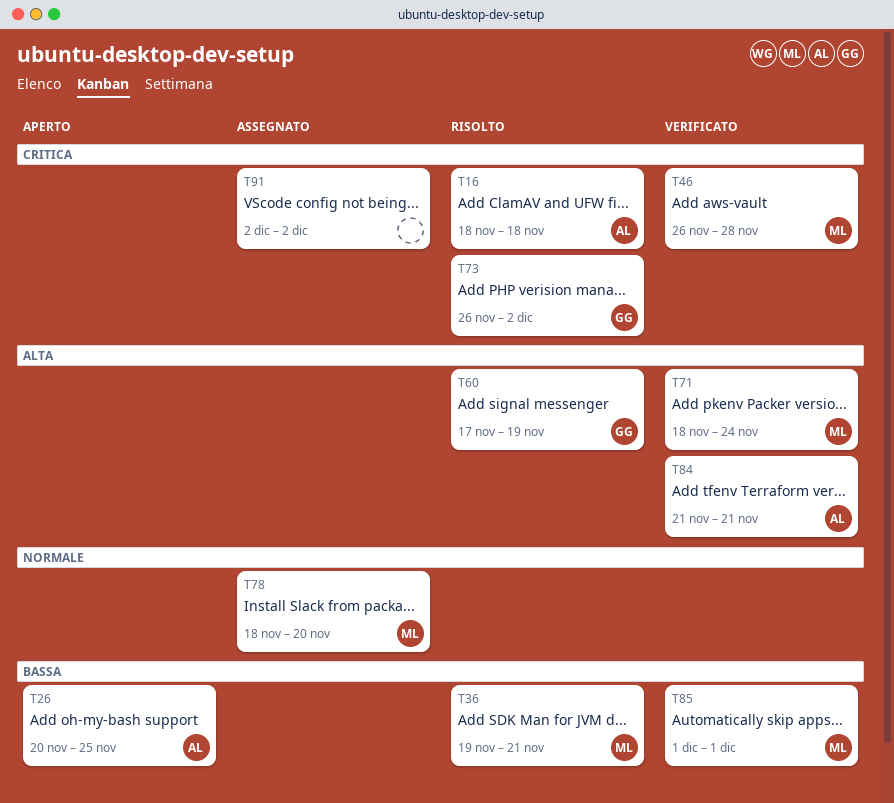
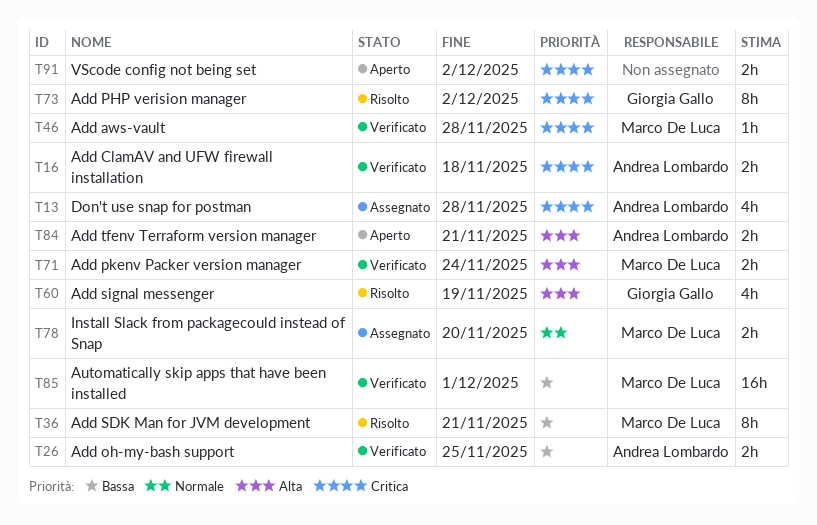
T13: none -> present
T16, status: Risolto -> Verificato
T26, status: Aperto -> Verificato
T84, status: Verificato -> Aperto
T91, status: Assegnato -> Aperto

